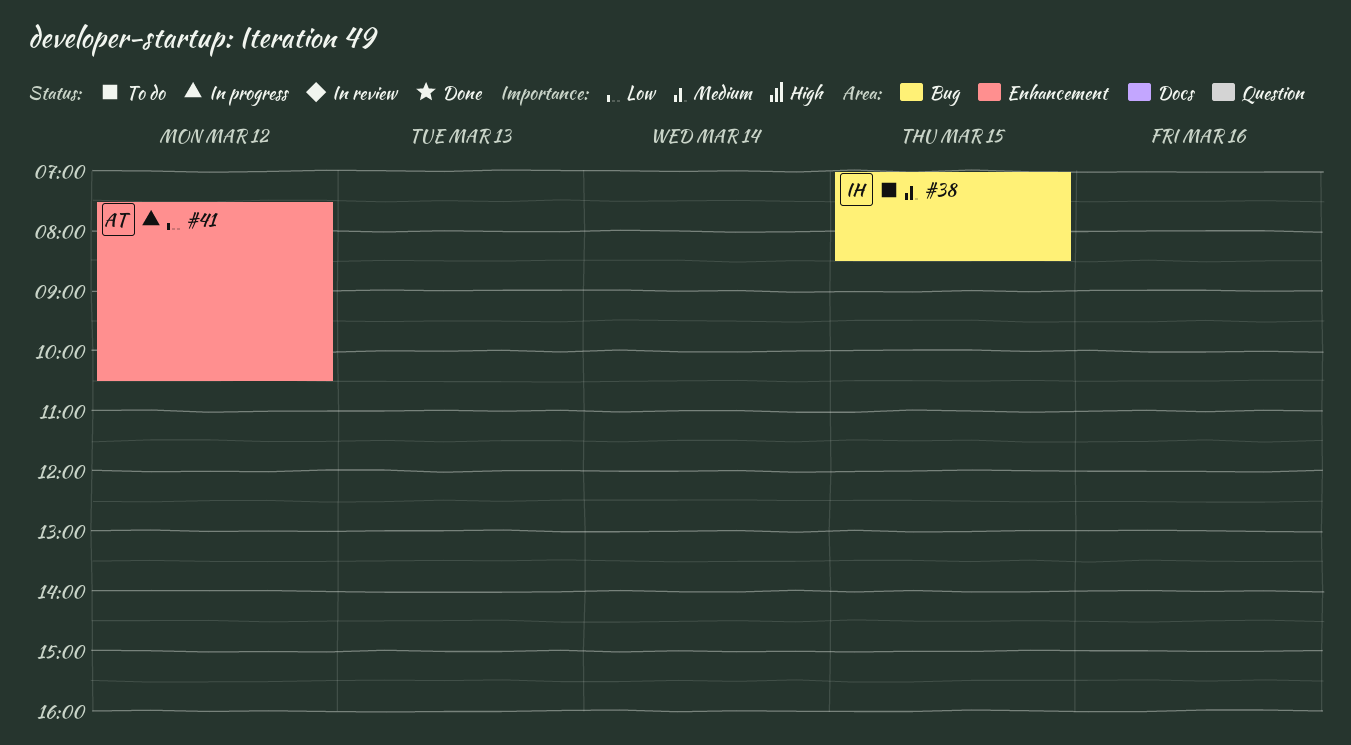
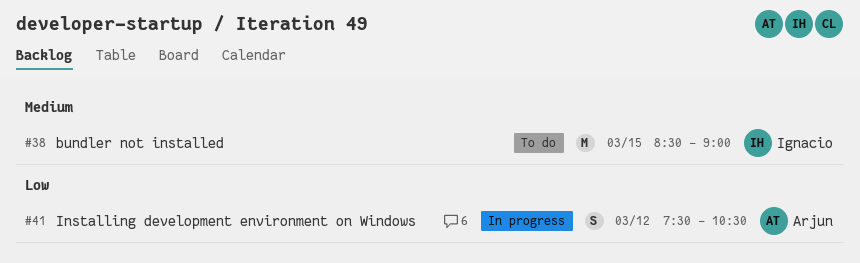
#38, begins: 07:00 -> 08:30
#38, ends: 08:30 -> 09:00

